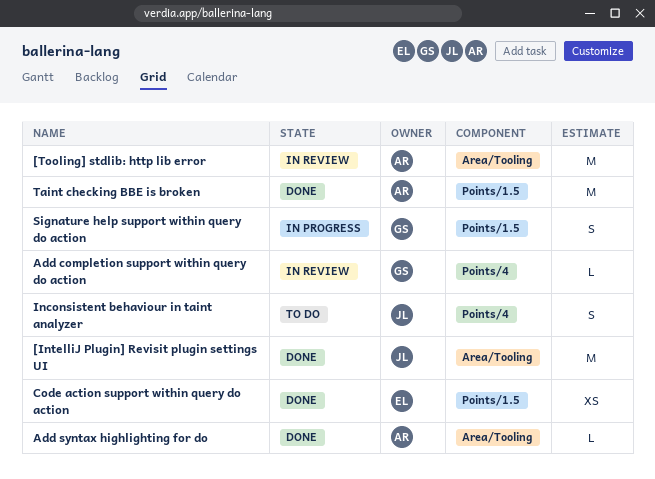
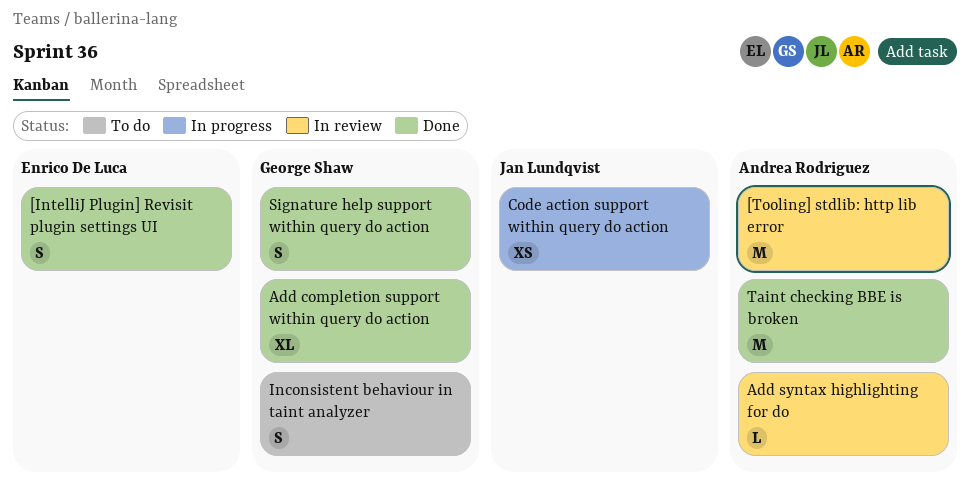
[IntelliJ Plugin] Revisit plugin settings UI, owner: Jan Lundqvist -> Enrico De Luca
[IntelliJ Plugin] Revisit plugin settings UI, estimate: M -> S
Add completion support within query do action, status: In review -> Done
Add completion support within query do action, estimate: L -> XL
Add syntax highlighting for do, status: Done -> In review
Code action support within query do action, status: Done -> In progress
Code action support within query do action, owner: Enrico De Luca -> Jan Lundqvist
Inconsistent behaviour in taint analyzer, owner: Jan Lundqvist -> George Shaw
Signature help support within query do action, status: In progress -> Done

